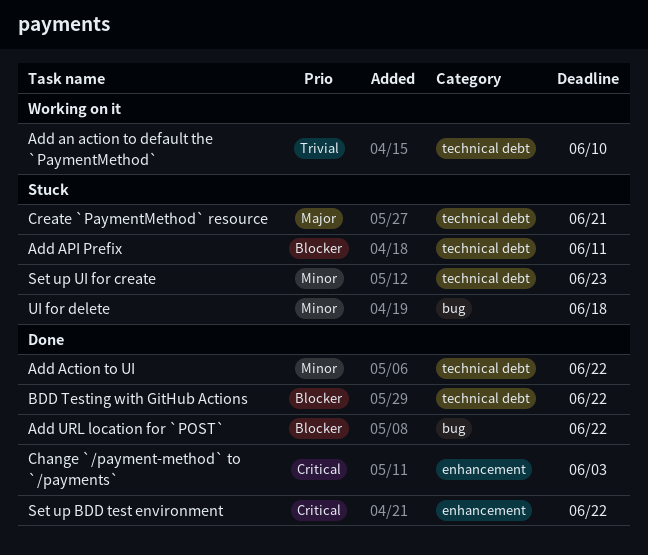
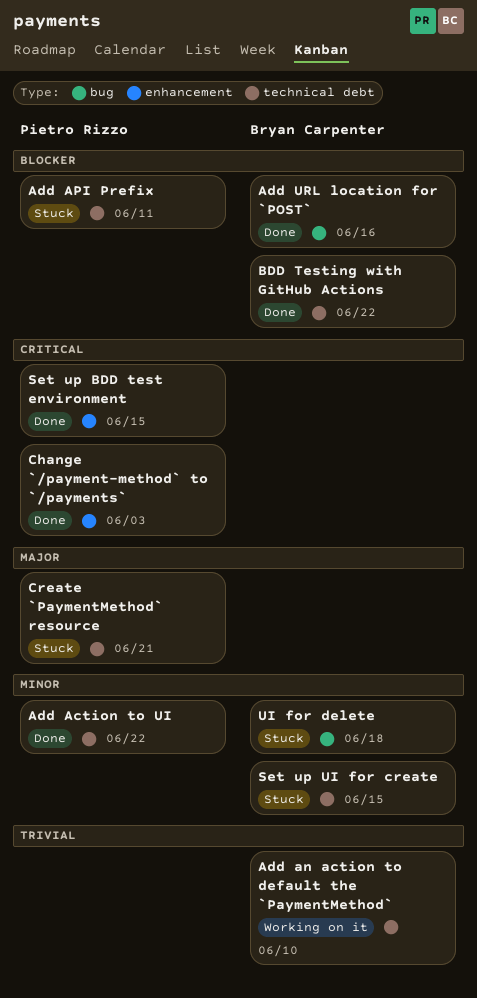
Add URL location for `POST`, due: Jun 22 -> Jun 16
Set up BDD test environment, due: Jun 22 -> Jun 15
Set up UI for create, due: Jun 23 -> Jun 15

